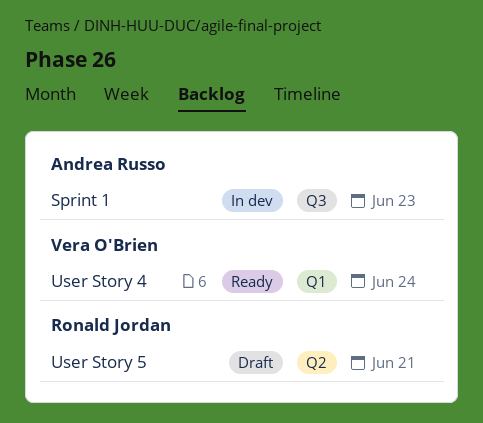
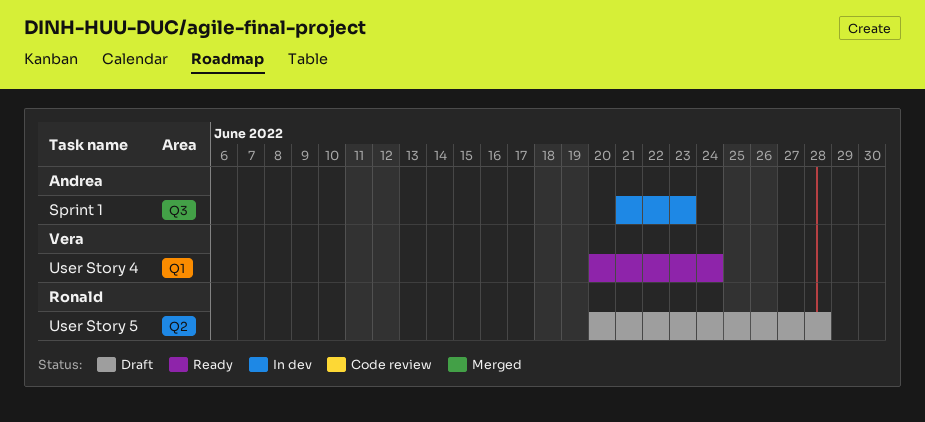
User Story 5, due: Jun 21 -> Jun 28

